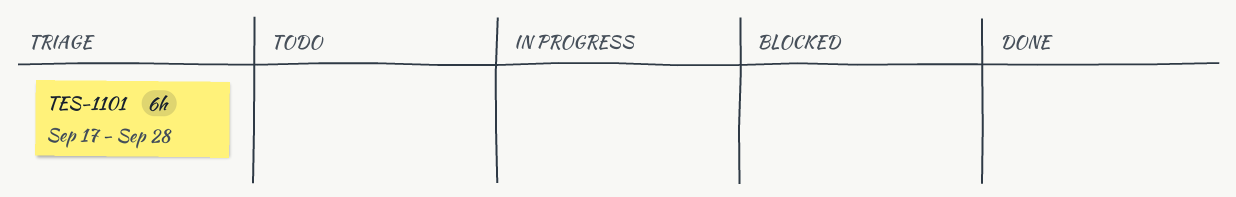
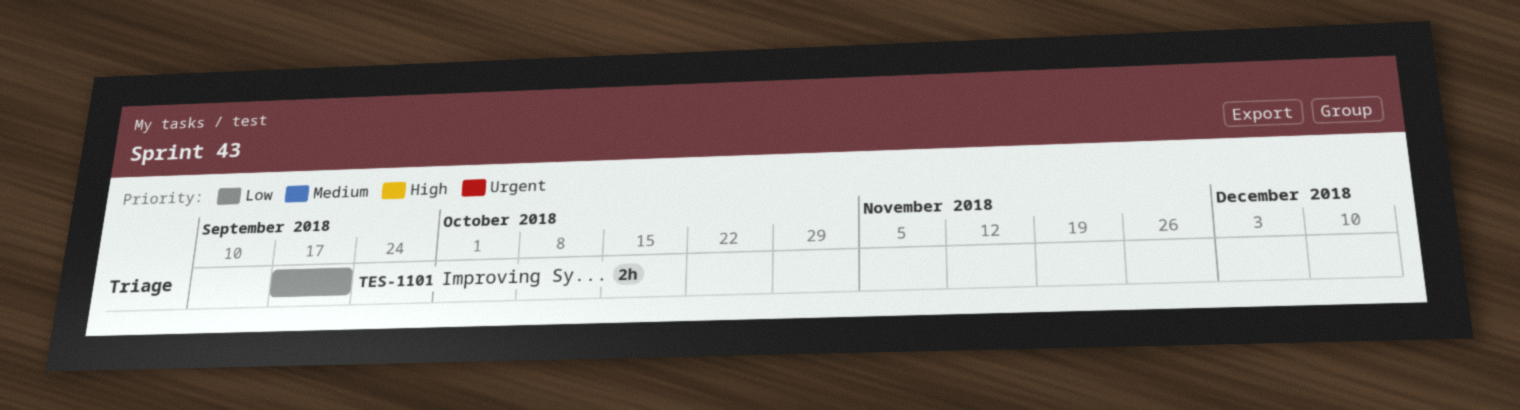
TES-1101, estimate: 6h -> 2h
TES-1101, due: Sep 28 -> Sep 21

